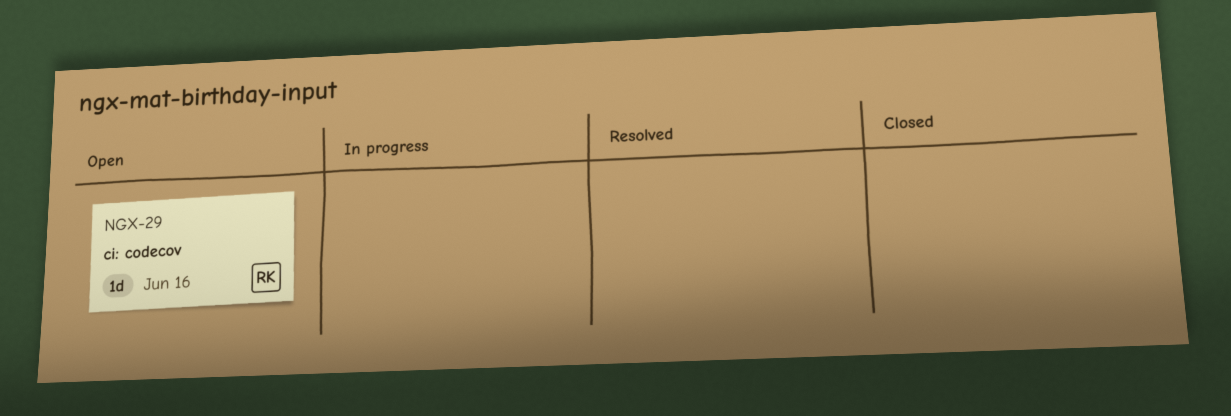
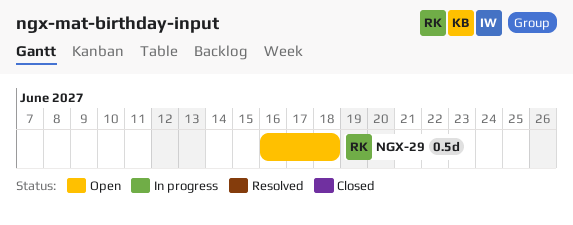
NGX-29, estimate: 1d -> 0.5d
NGX-29, due: Jun 16 -> Jun 18

